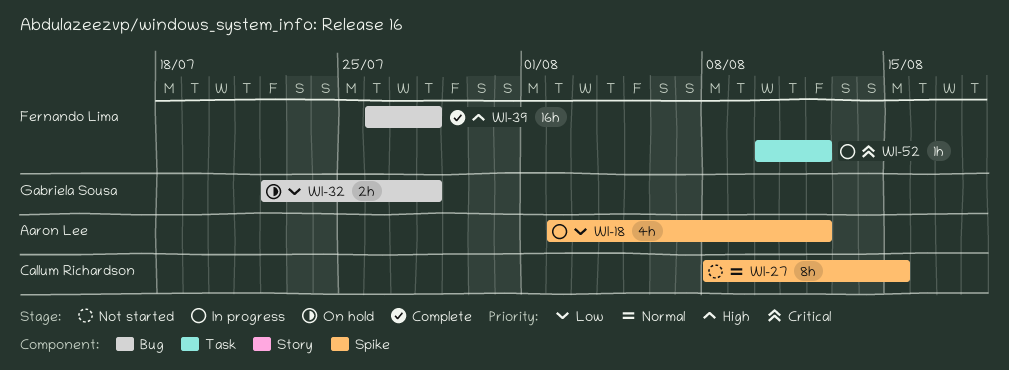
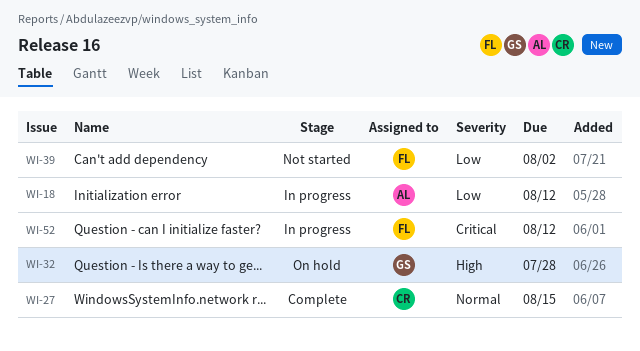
WI-27, status: Not started -> Complete
WI-32, priority: Low -> High
WI-39, status: Complete -> Not started
WI-39, priority: High -> Low
WI-39, due: Jul 28 -> Aug 2

